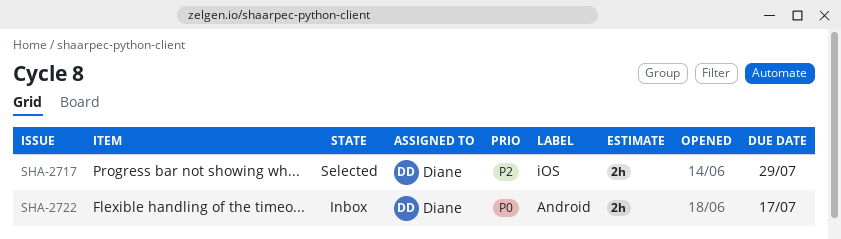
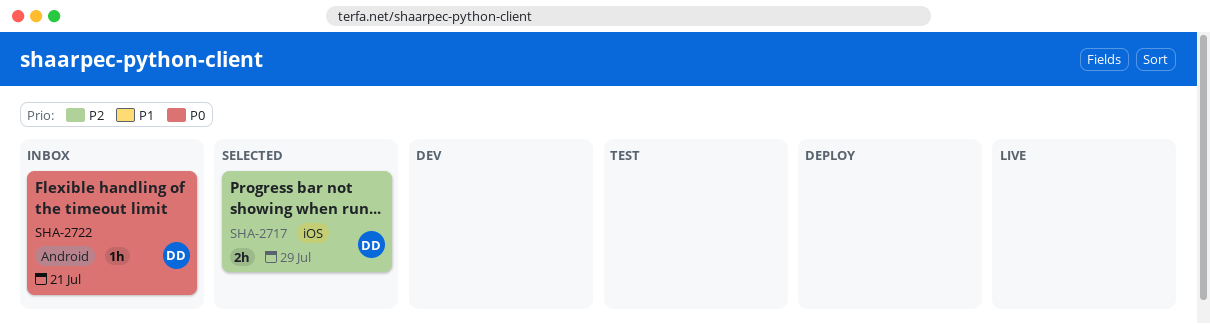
SHA-2722, estimate: 2h -> 1h
SHA-2722, due: Jul 17 -> Jul 21

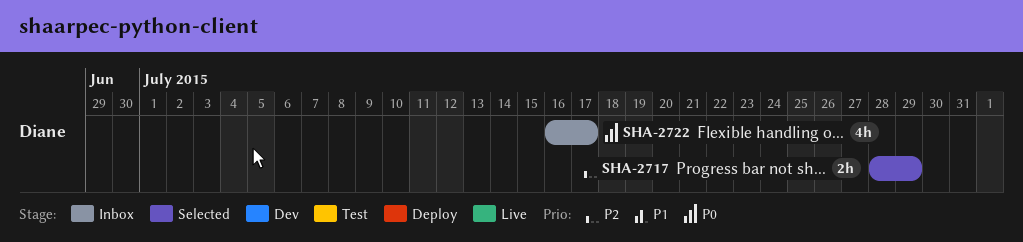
SHA-2722, estimate: 1h -> 4h
SHA-2722, due: Jul 21 -> Jul 17

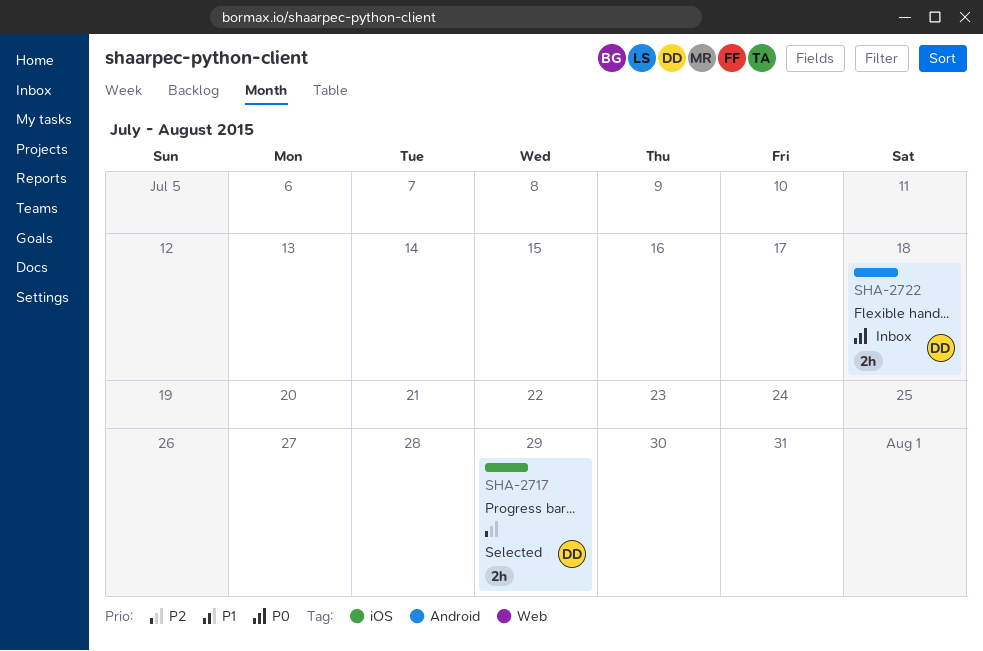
SHA-2722, estimate: 4h -> 2h
SHA-2722, due: Jul 17 -> Jul 18

